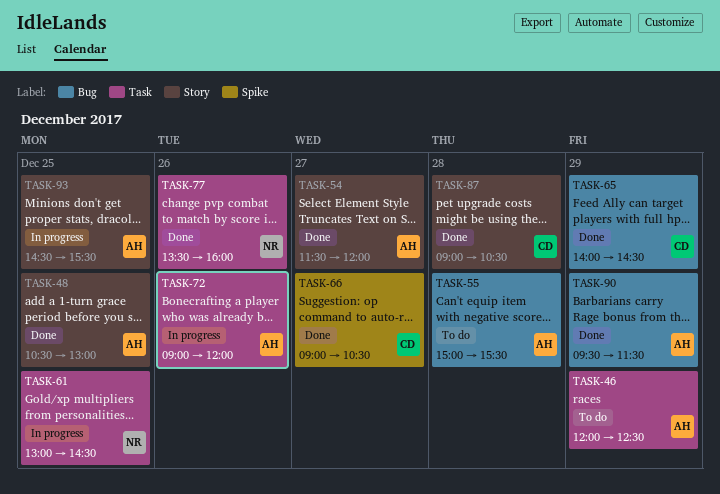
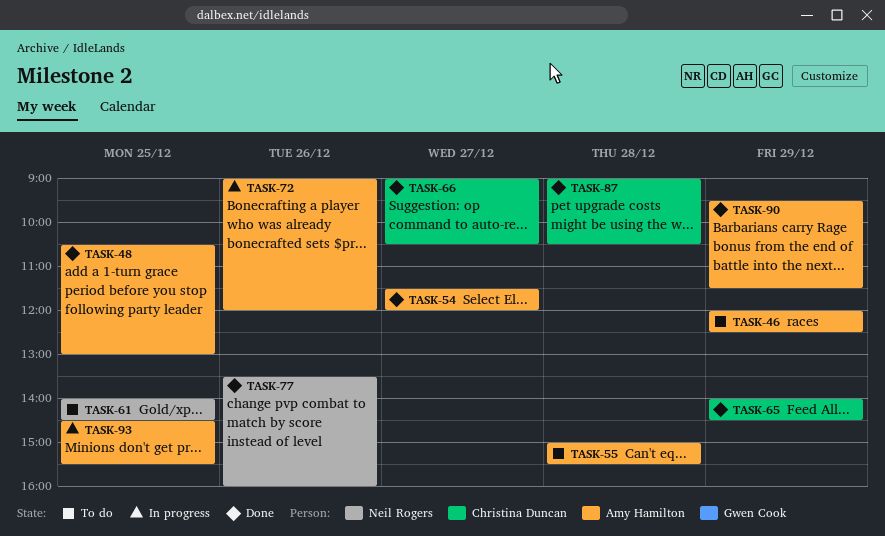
TASK-61, status: In progress -> To do
TASK-61, begins: 13:00 -> 14:00

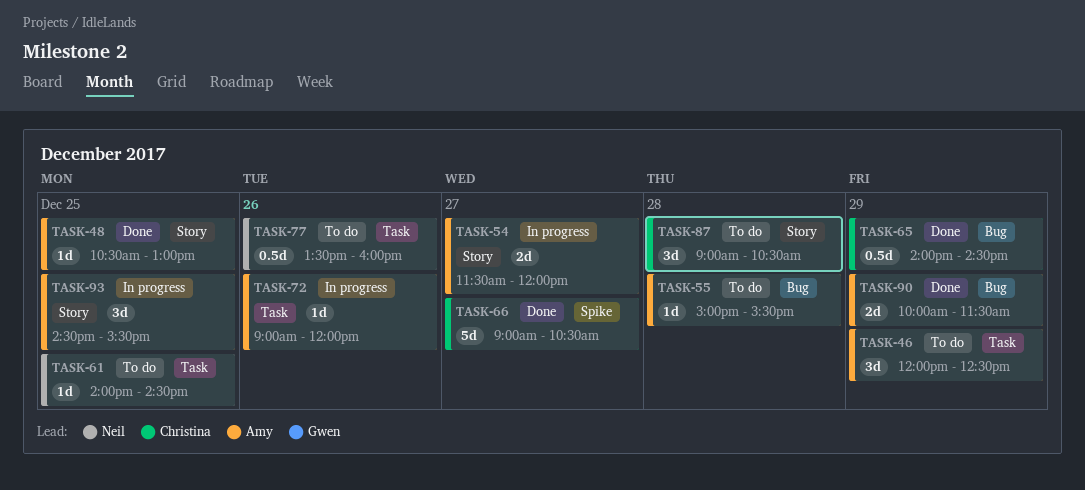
TASK-54, status: Done -> In progress
TASK-77, status: Done -> To do
TASK-87, status: Done -> To do
TASK-90, begins: 09:30 -> 10:00

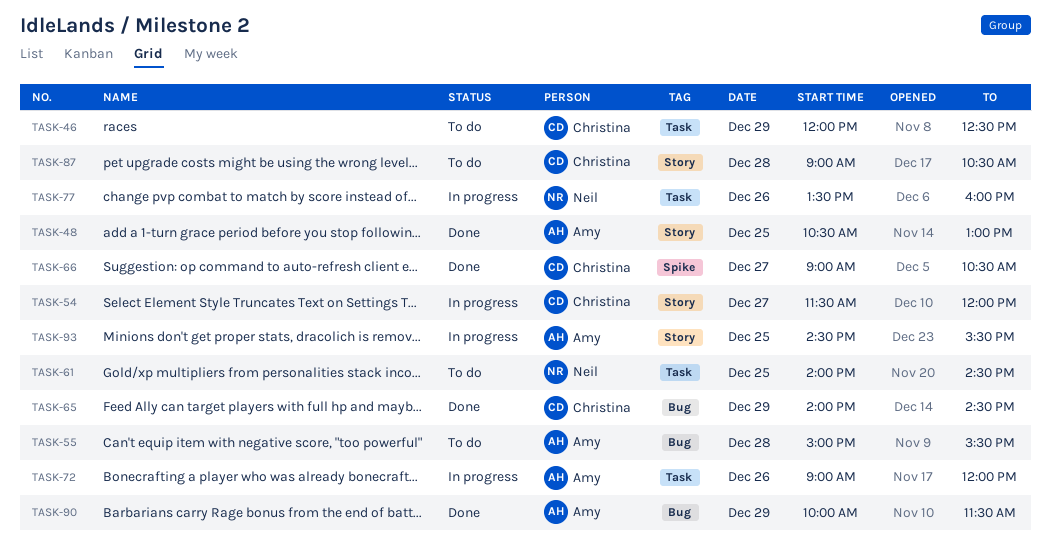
TASK-46, owner: Amy -> Christina
TASK-54, owner: Amy -> Christina
TASK-77, status: To do -> In progress

